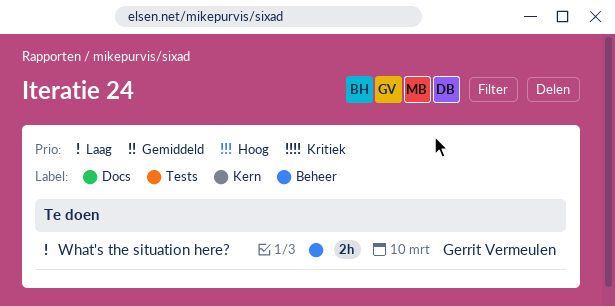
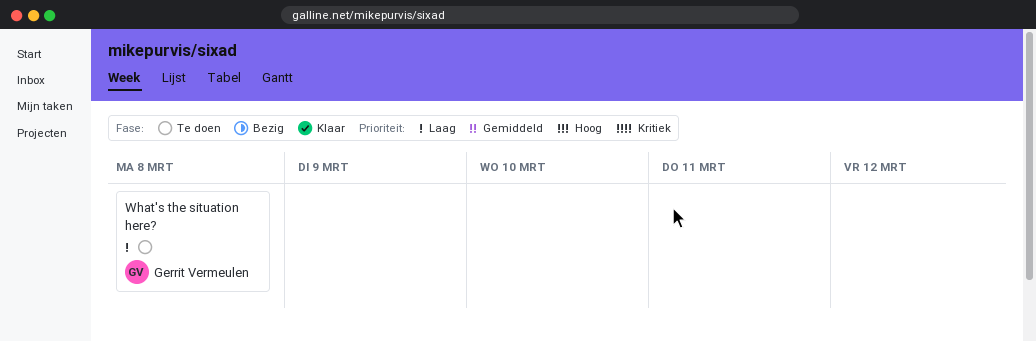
What's the situation here?, due: Mar 10 -> Mar 8

